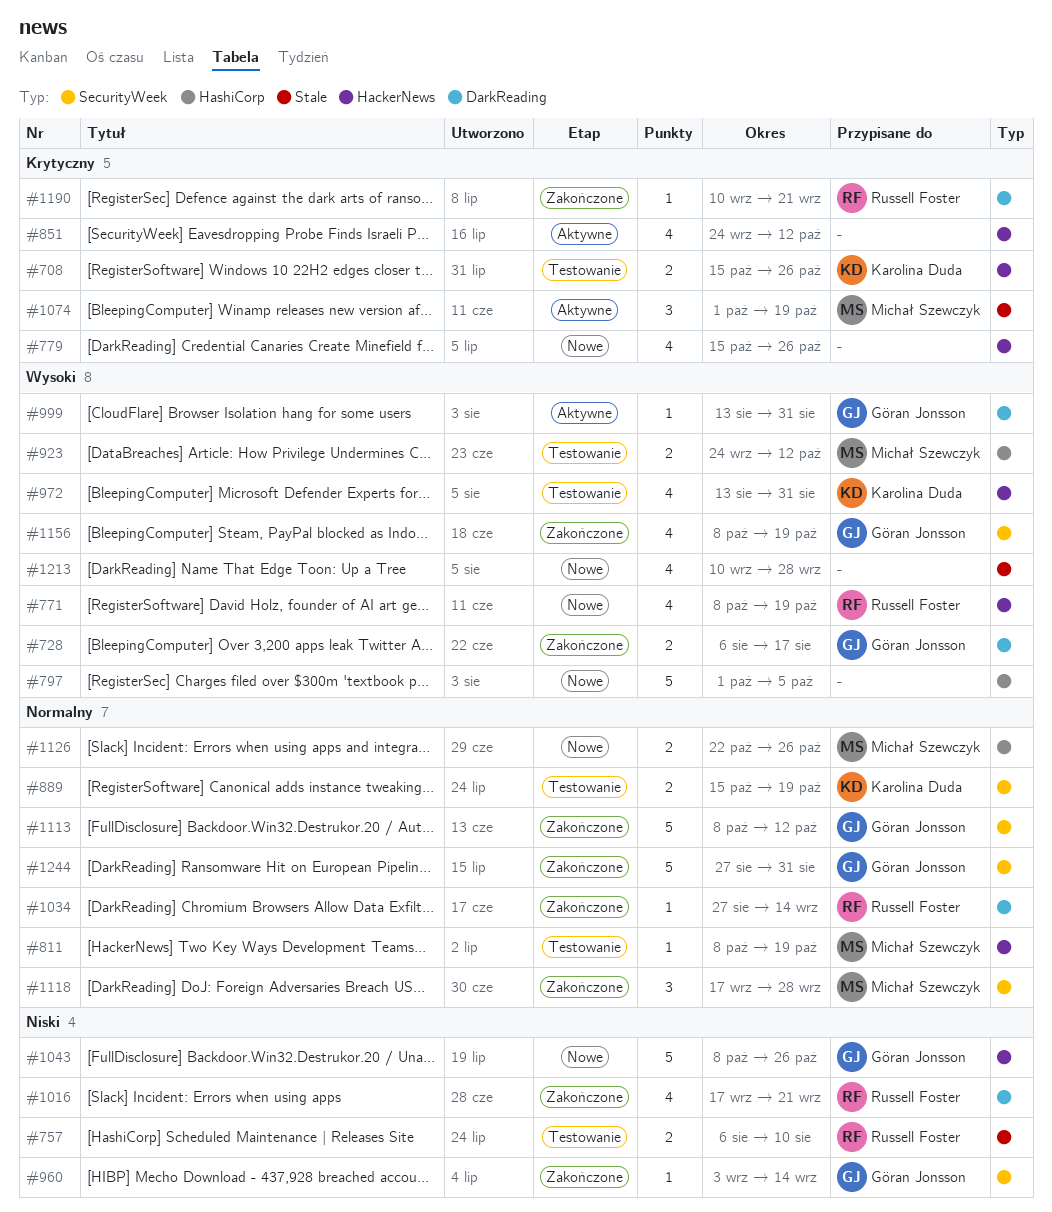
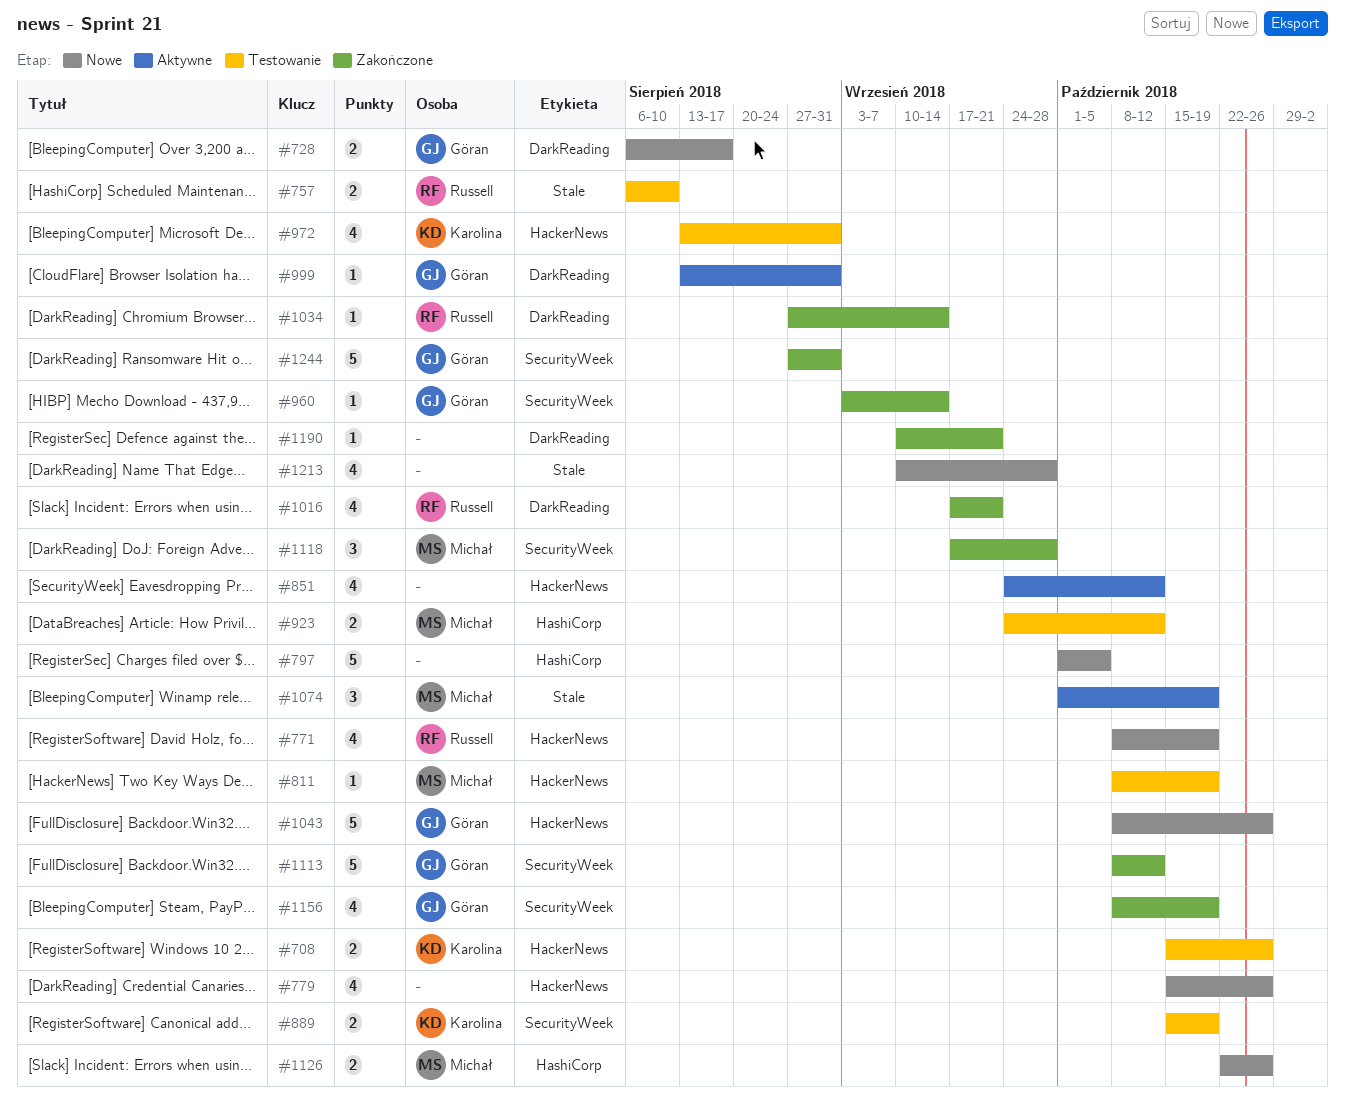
#728, status: Zakończone -> Nowe
#1190, owner: Russell Foster -> none

